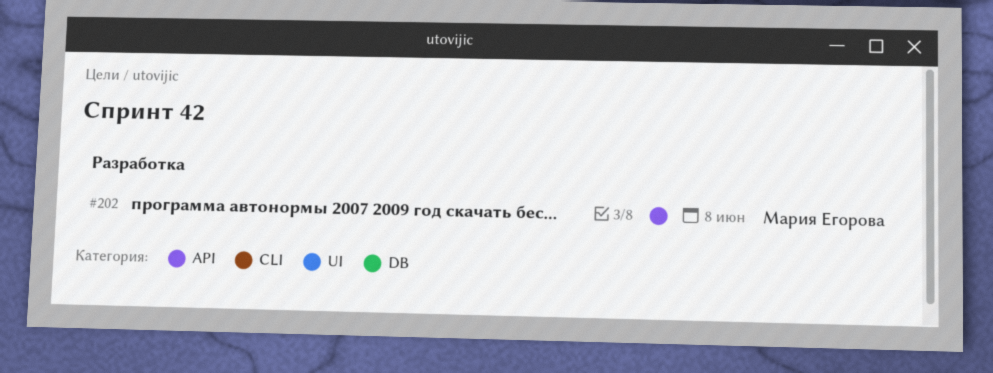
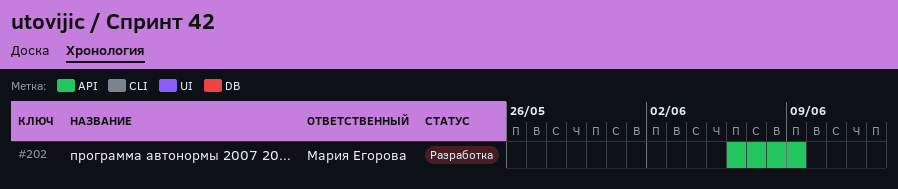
#202, due: Jun 8 -> Jun 9

